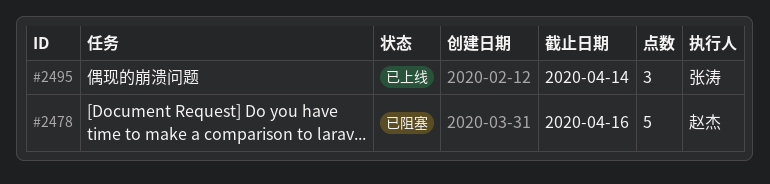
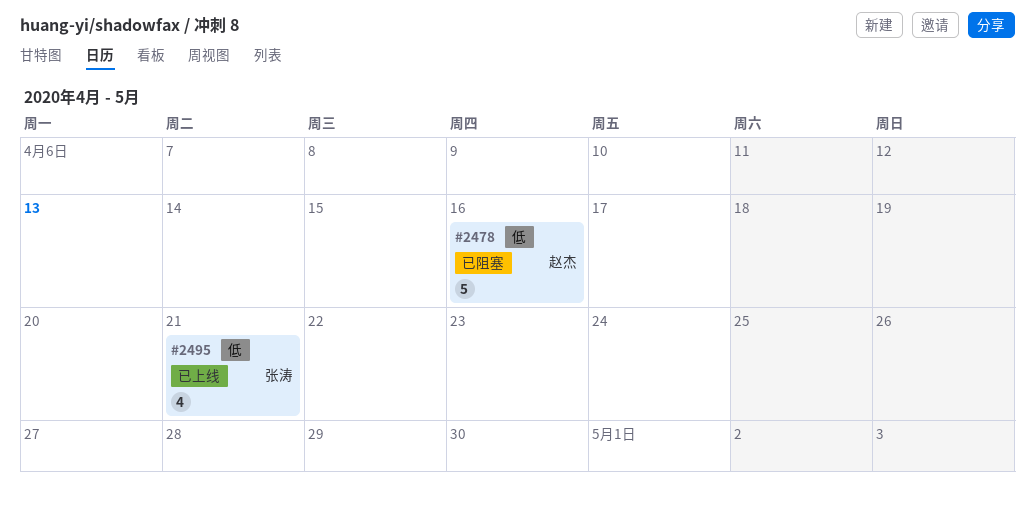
#2495, estimate: 3 -> 4
#2495, due: Apr 14 -> Apr 21

